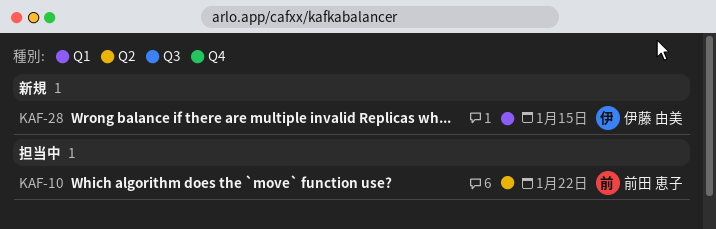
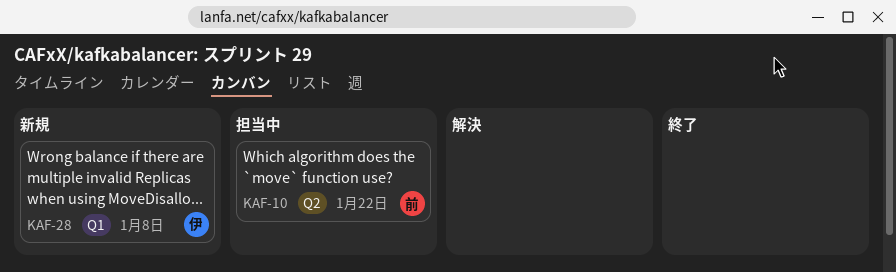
KAF-28, due: Jan 15 -> Jan 8

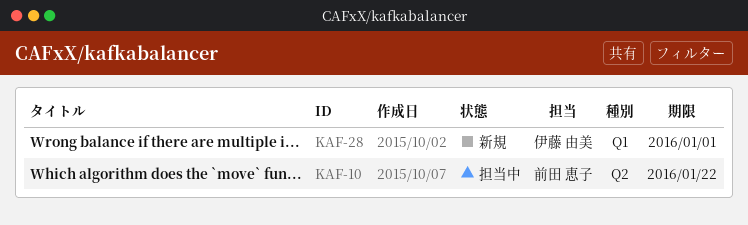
KAF-28, due: Jan 8 -> Jan 1

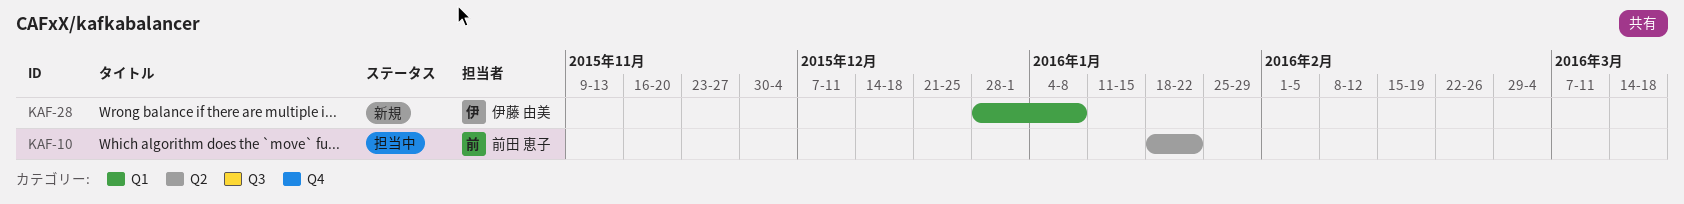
KAF-28, due: Jan 1 -> Jan 8

